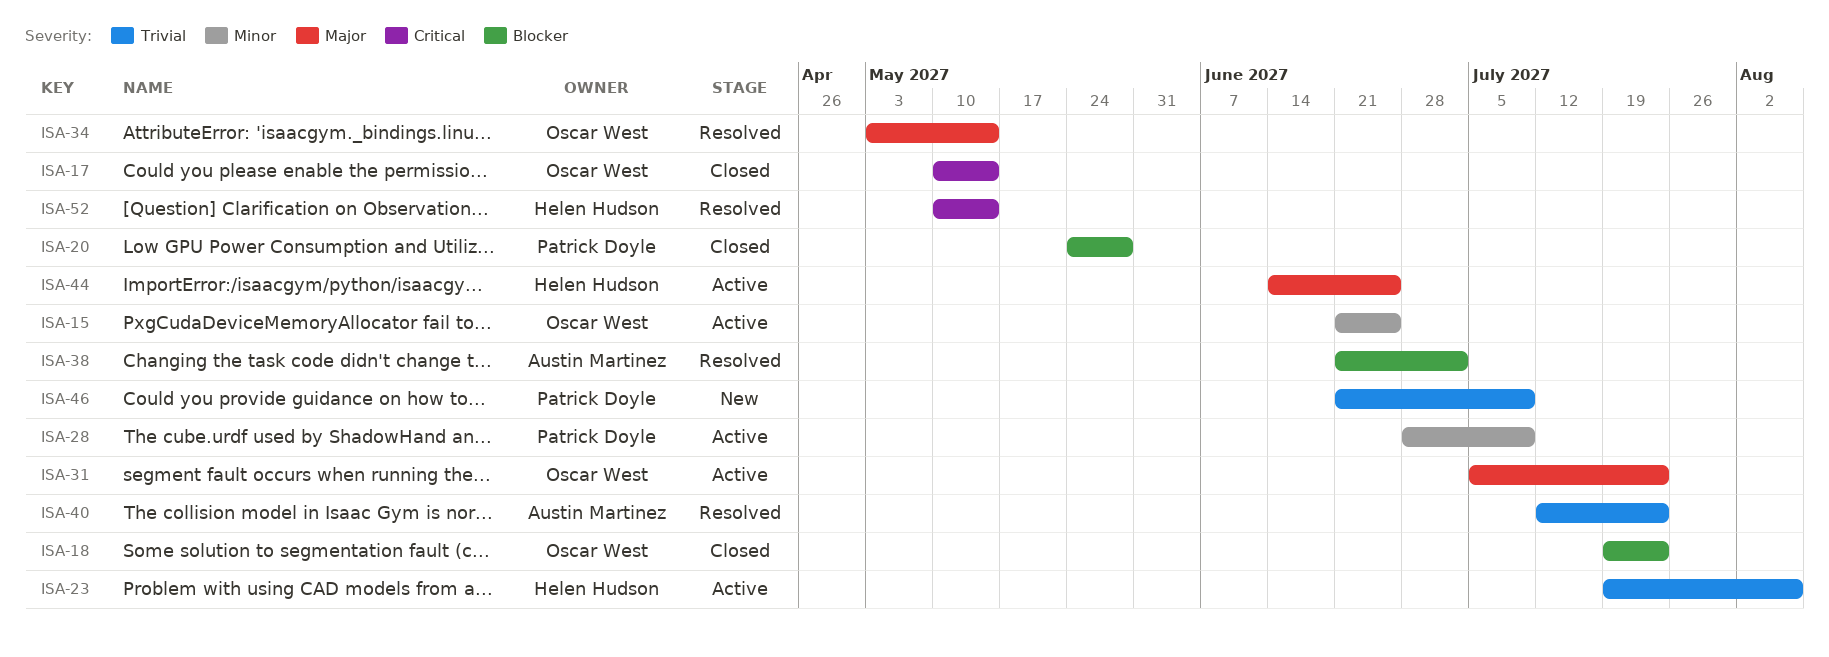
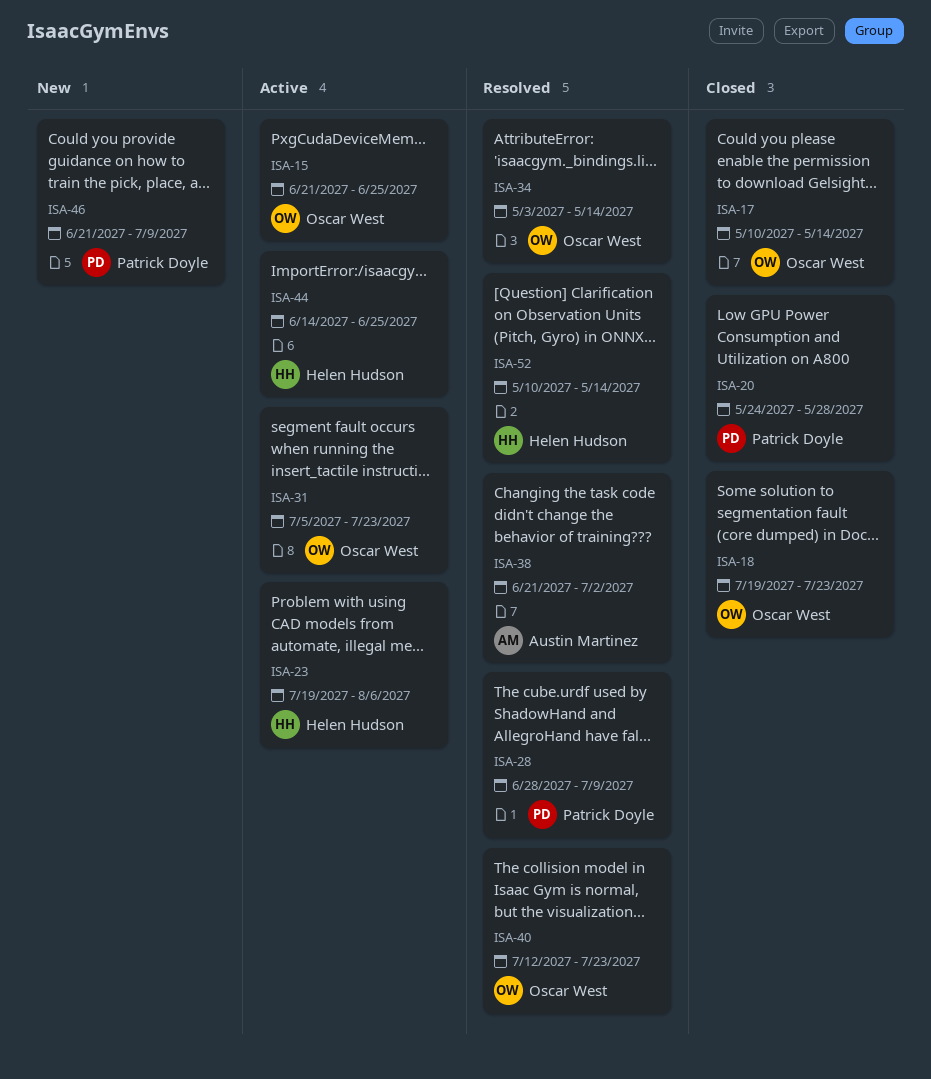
ISA-28, status: Active -> Resolved
ISA-40, owner: Austin Martinez -> Oscar West

